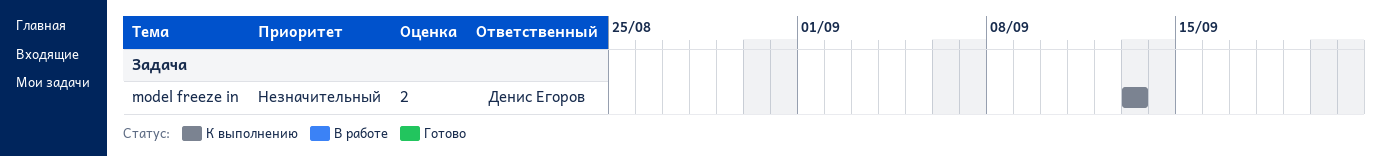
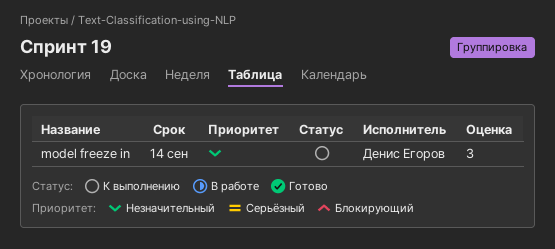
model freeze in, estimate: 2 -> 3
model freeze in, due: Sep 13 -> Sep 14

